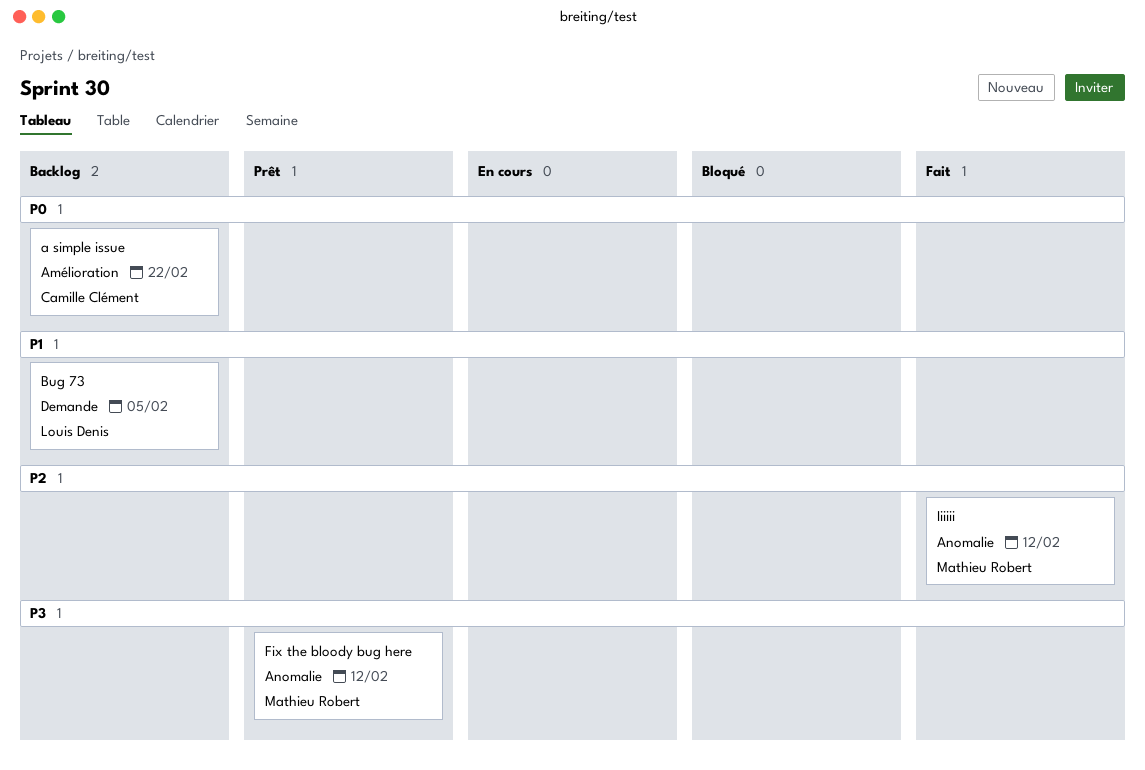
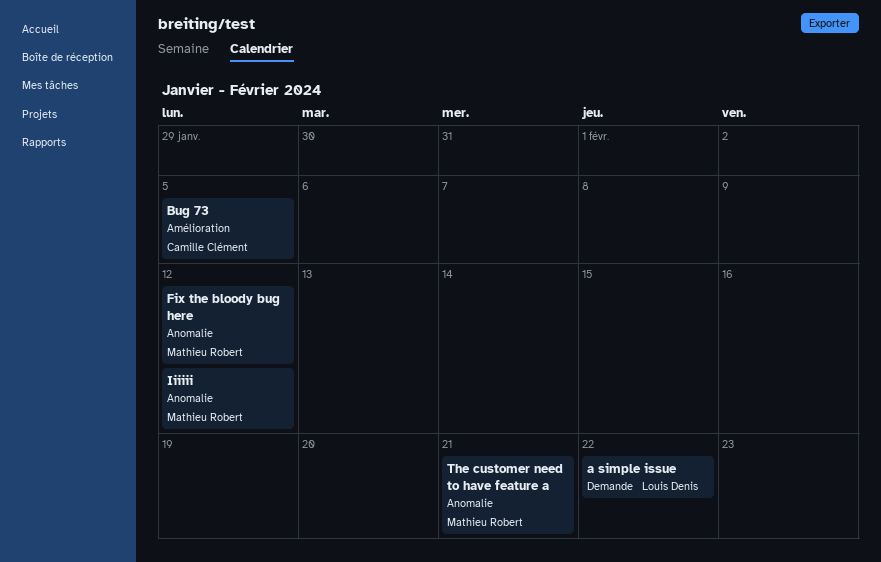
a simple issue, owner: Camille Clément -> Louis Denis
a simple issue, label: Amélioration -> Demande
Bug 73, owner: Louis Denis -> Camille Clément
Bug 73, label: Demande -> Amélioration
The customer need to have feature a: none -> present

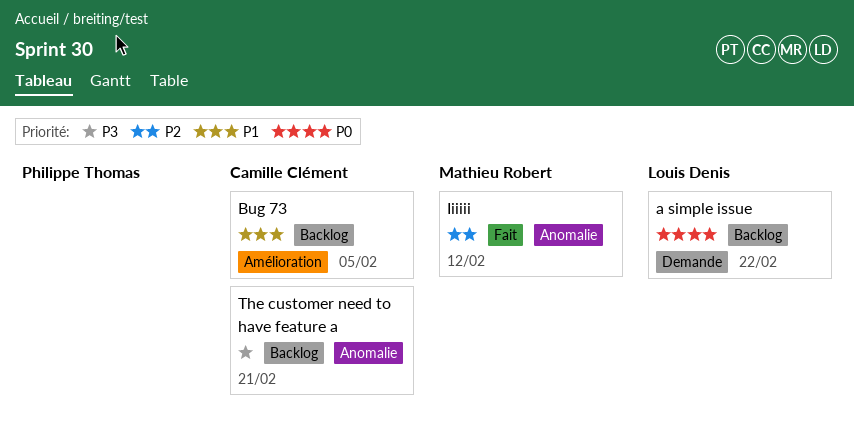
Fix the bloody bug here: present -> none
The customer need to have feature a, owner: Mathieu Robert -> Camille Clément

